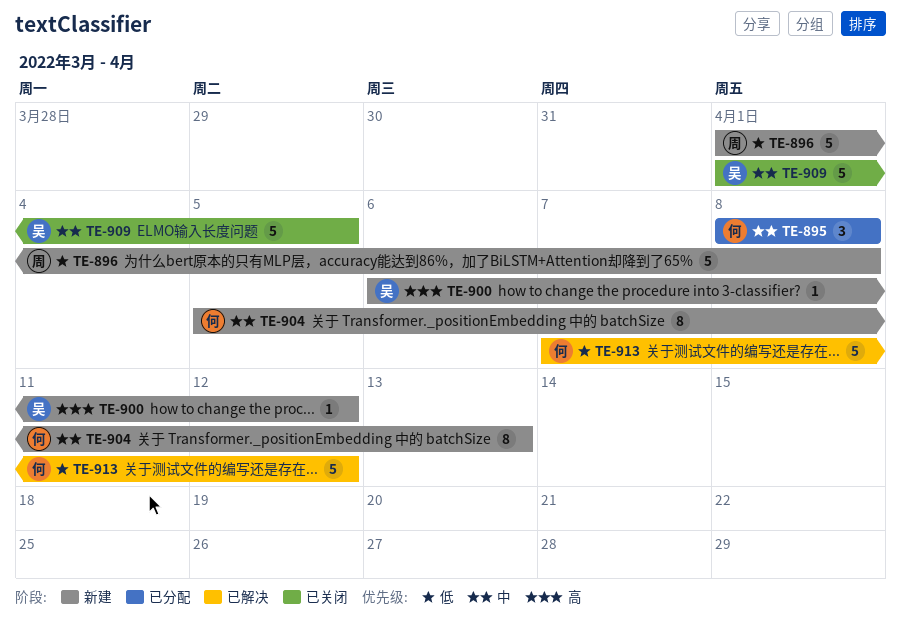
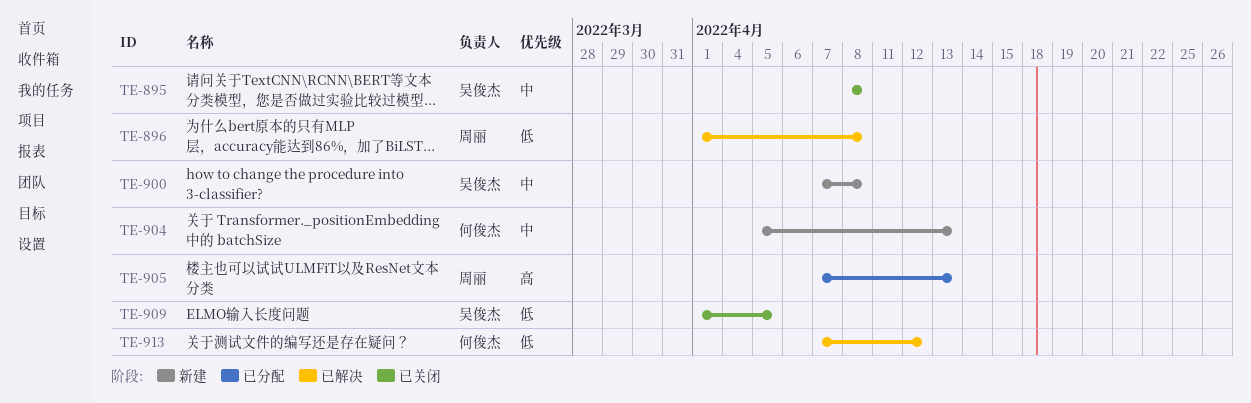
TE-895, status: 已分配 -> 已关闭
TE-895, owner: 何俊杰 -> 吴俊杰
TE-896, status: 新建 -> 已解决
TE-900, priority: 高 -> 中
TE-900, start: Apr 6 -> Apr 7
TE-900, due: Apr 12 -> Apr 8
TE-905: none -> present
TE-909, priority: 中 -> 低

